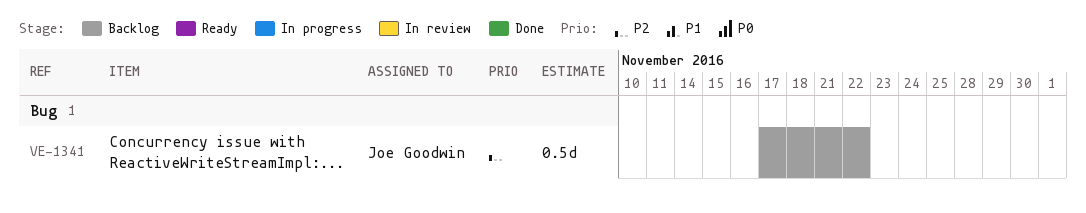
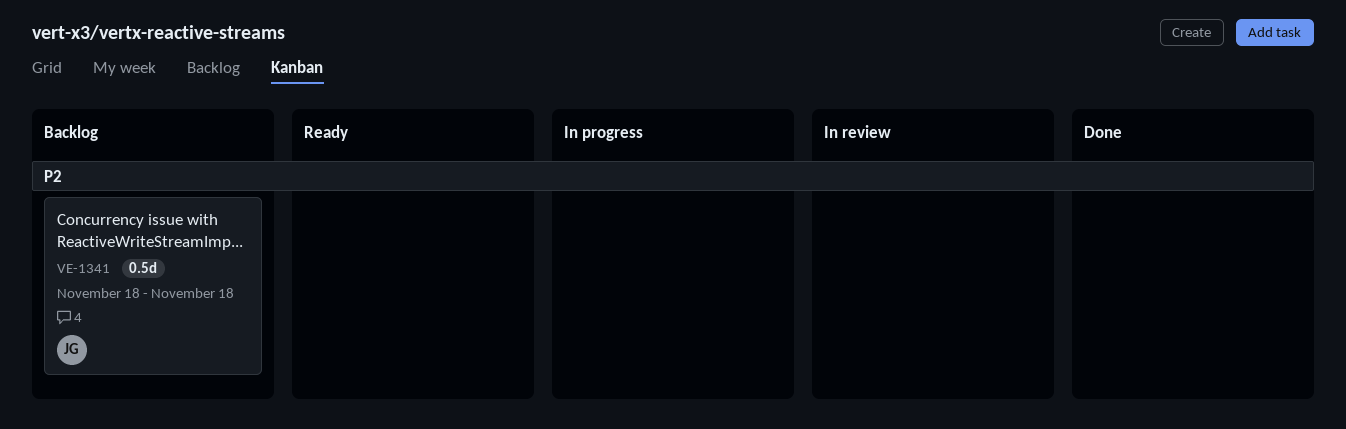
VE-1341, start: Nov 17 -> Nov 18
VE-1341, due: Nov 22 -> Nov 18

